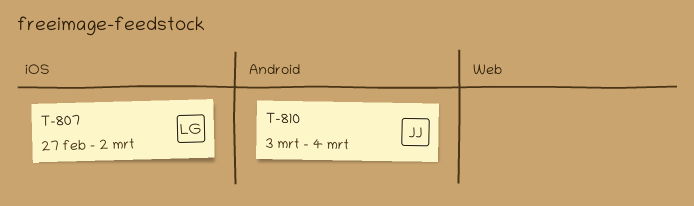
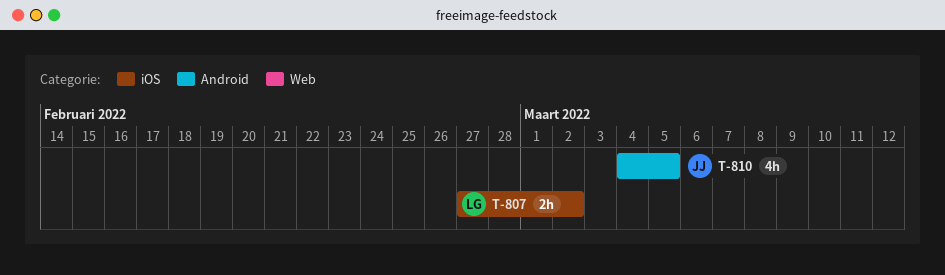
T-810, start: Mar 3 -> Mar 4
T-810, due: Mar 4 -> Mar 5

